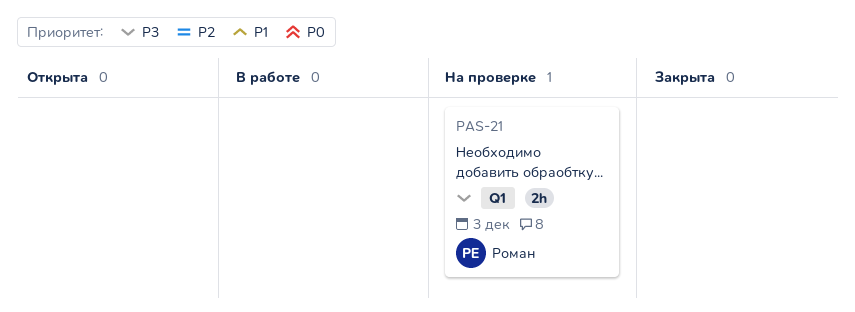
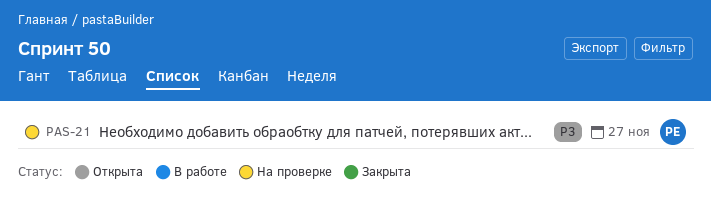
PAS-21, due: Dec 3 -> Nov 27

